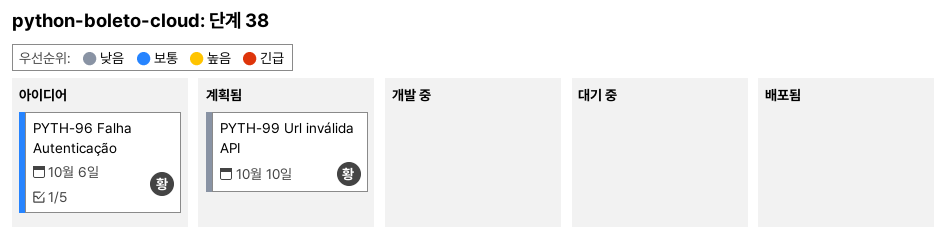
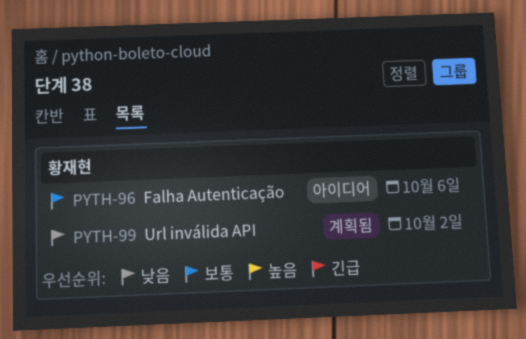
PYTH-99, due: Oct 10 -> Oct 2

